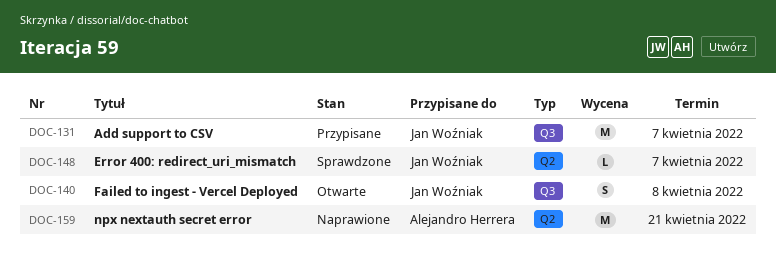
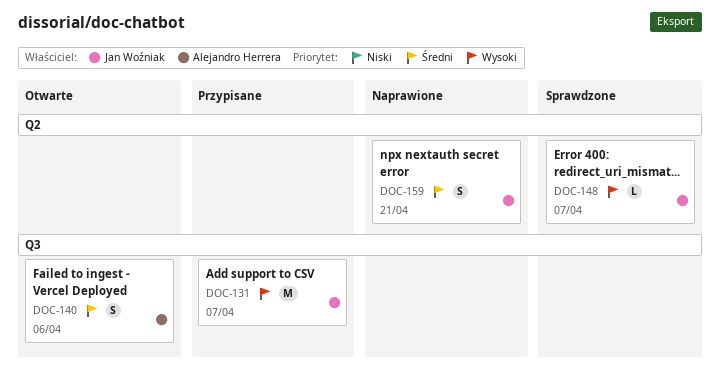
DOC-140, owner: Jan Woźniak -> Alejandro Herrera
DOC-140, due: Apr 8 -> Apr 6
DOC-159, owner: Alejandro Herrera -> Jan Woźniak
DOC-159, estimate: M -> S

